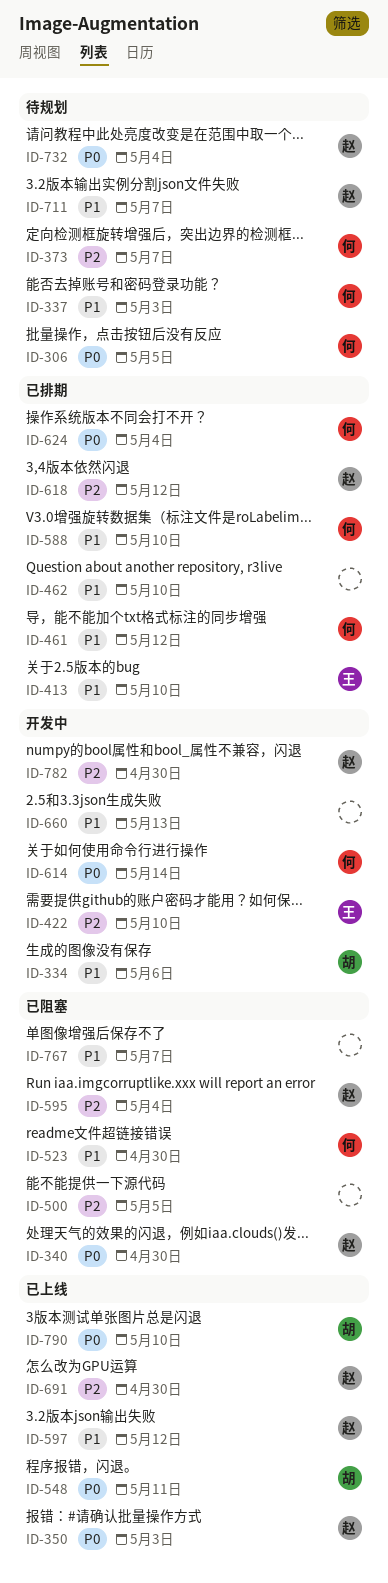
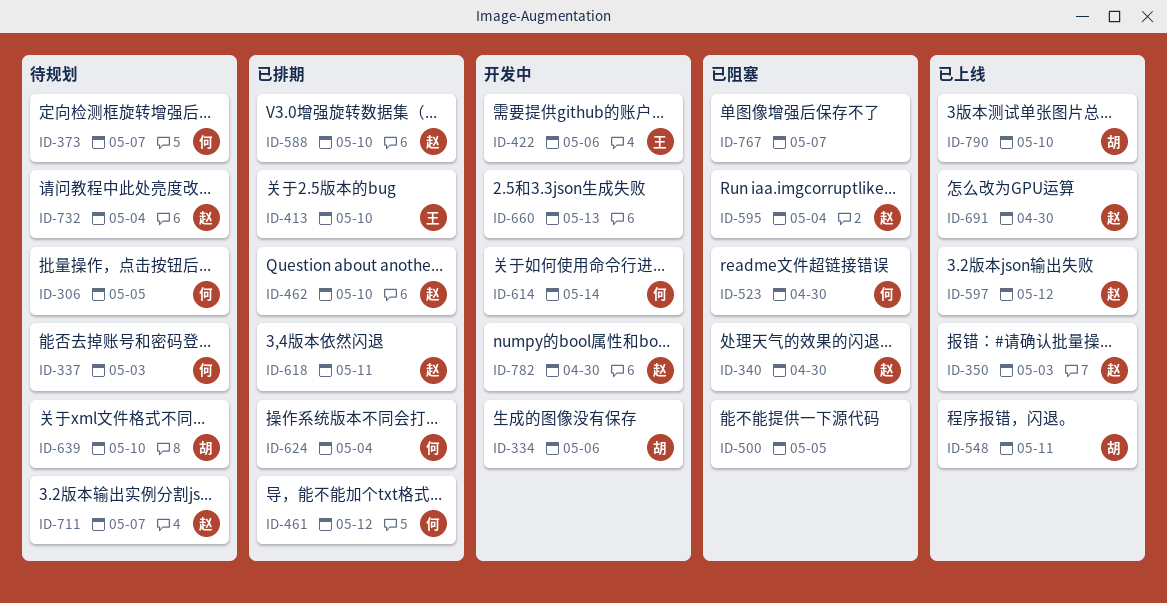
ID-422, due: May 10 -> May 6
ID-462, owner: none -> 赵
ID-588, owner: 何 -> 赵
ID-618, due: May 12 -> May 11
ID-639: none -> present

